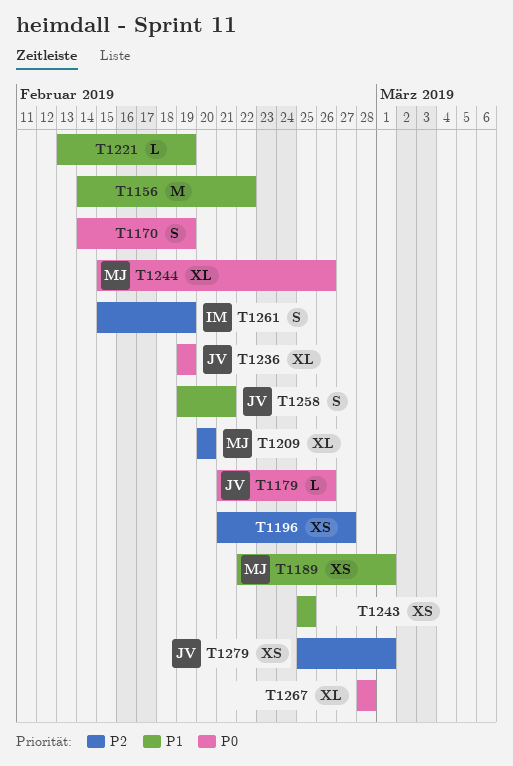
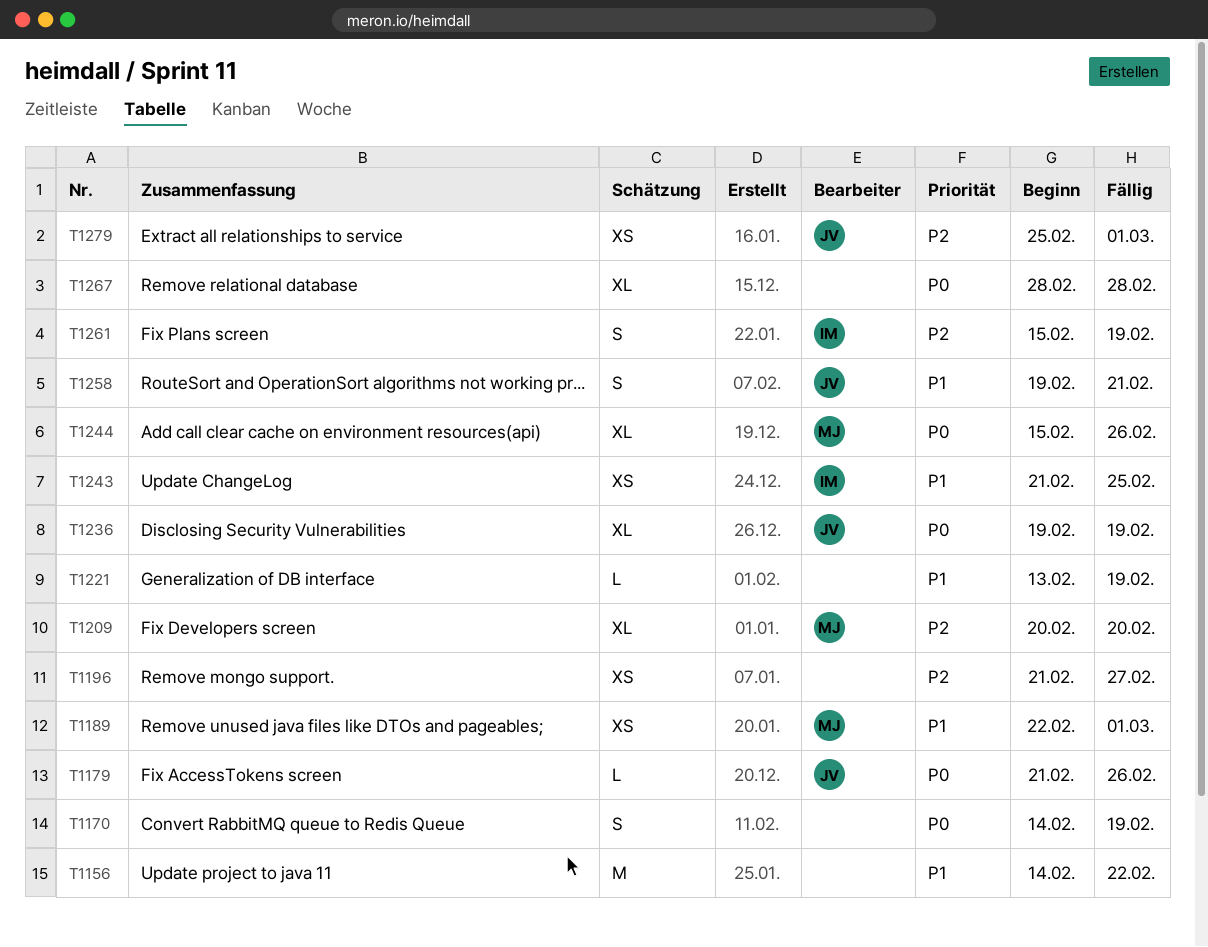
T1243, owner: none -> IM
T1243, start: Feb 25 -> Feb 21

